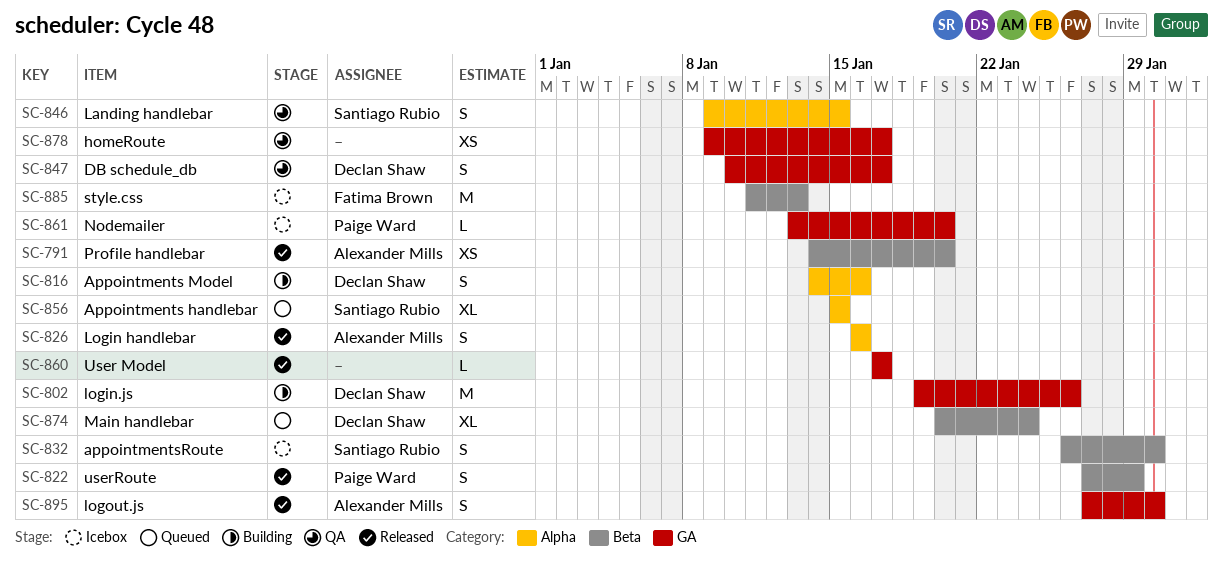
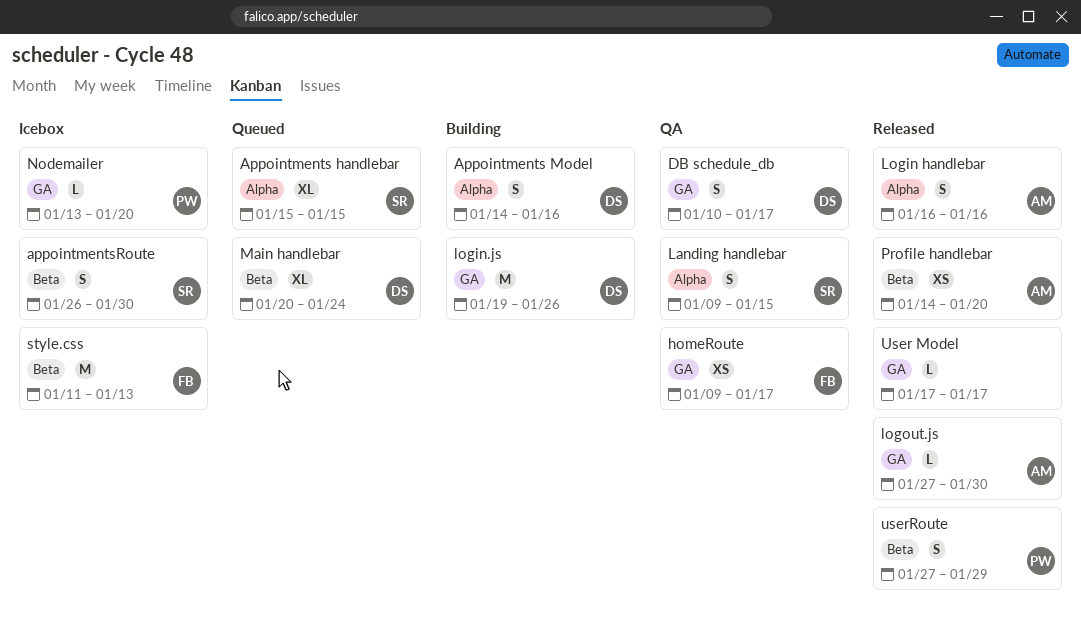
homeRoute, owner: none -> Fatima Brown
logout.js, estimate: S -> L

